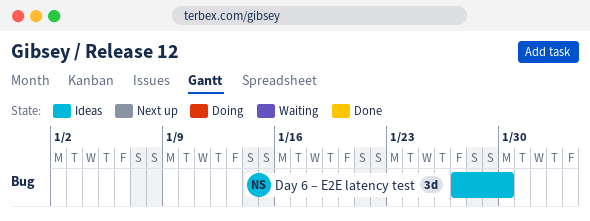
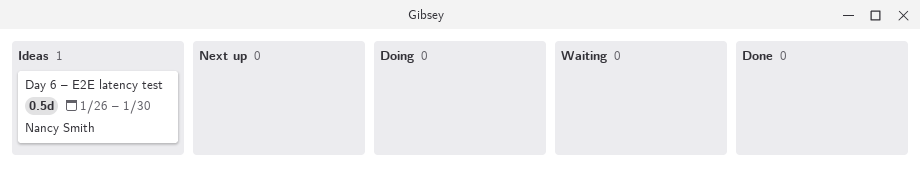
Day 6 – E2E latency test, estimate: 3d -> 0.5d
Day 6 – E2E latency test, start: Jan 27 -> Jan 26

